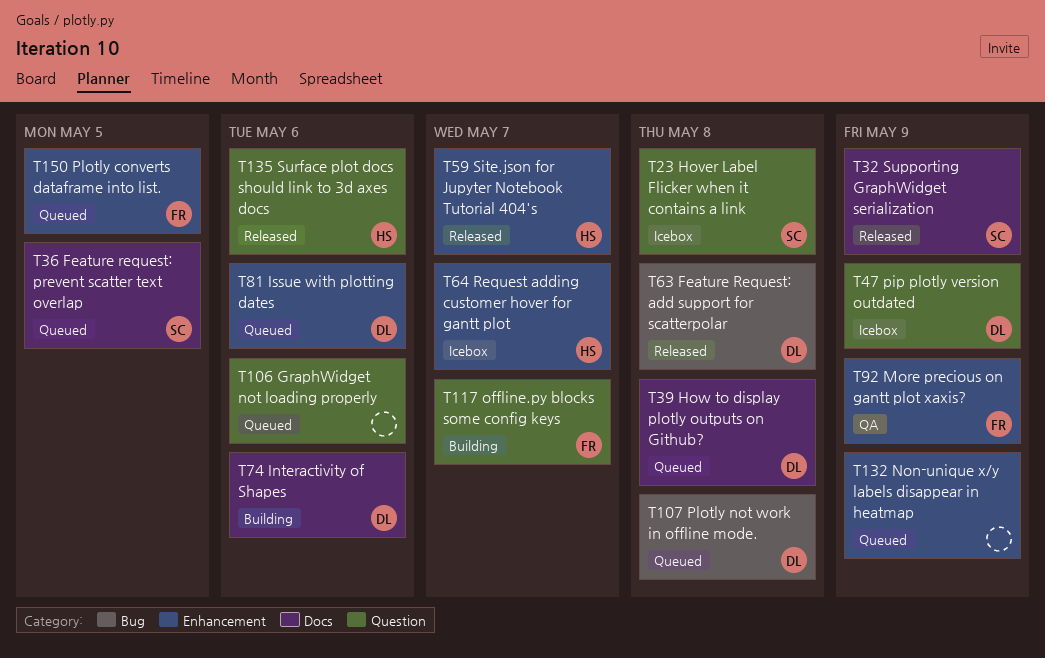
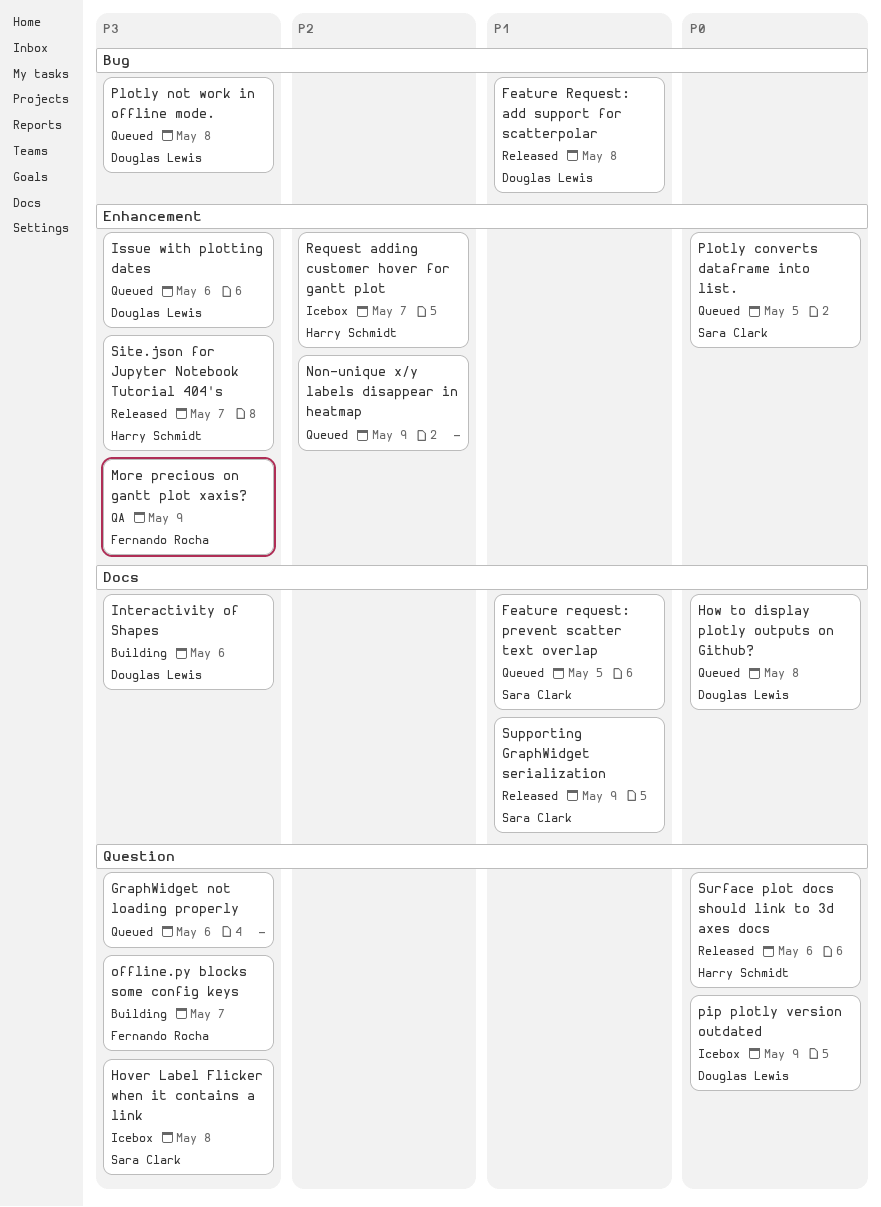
Plotly converts dataframe into list., owner: Fernando Rocha -> Sara Clark

